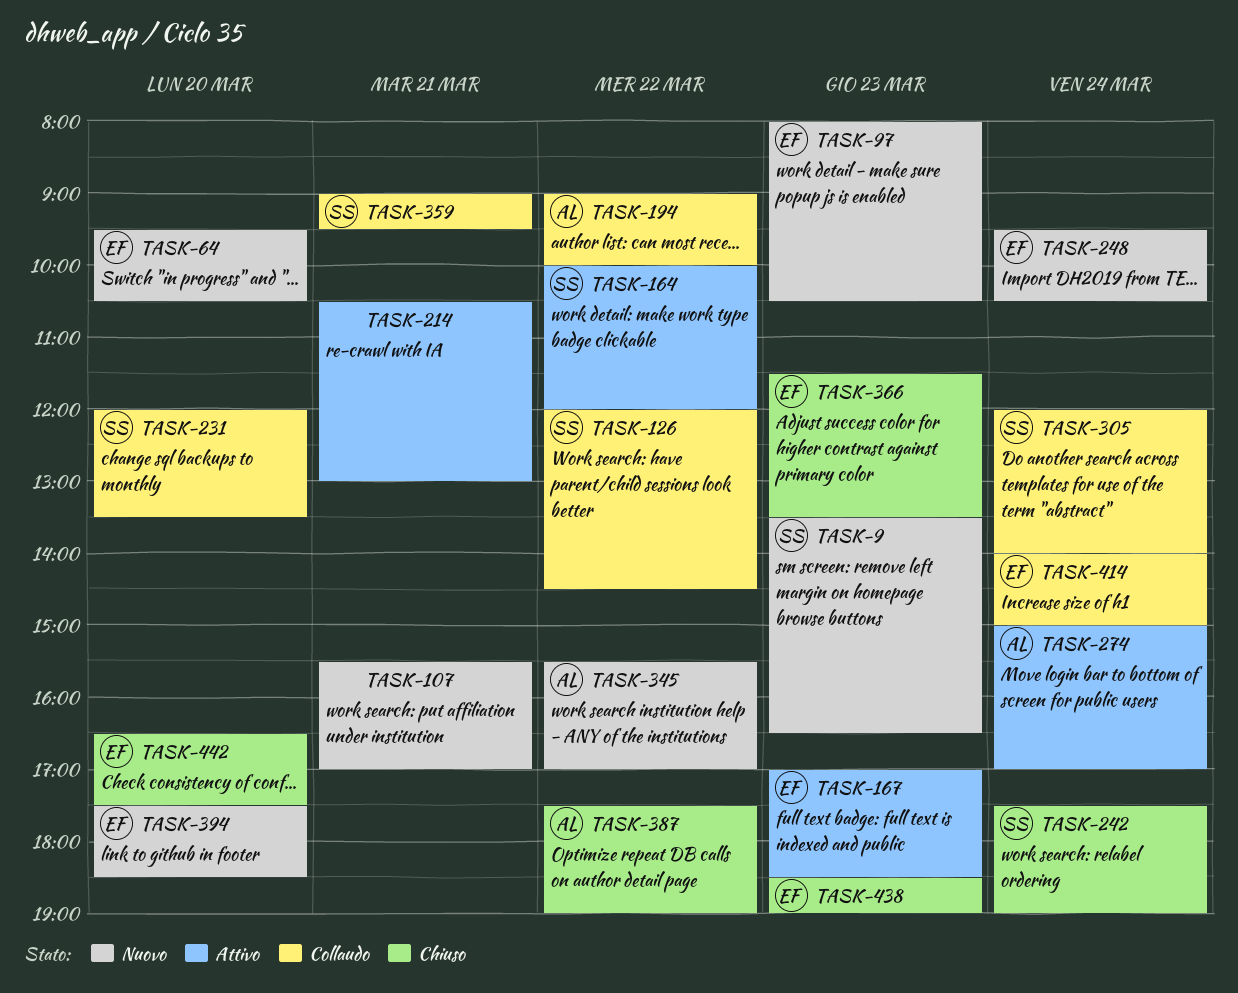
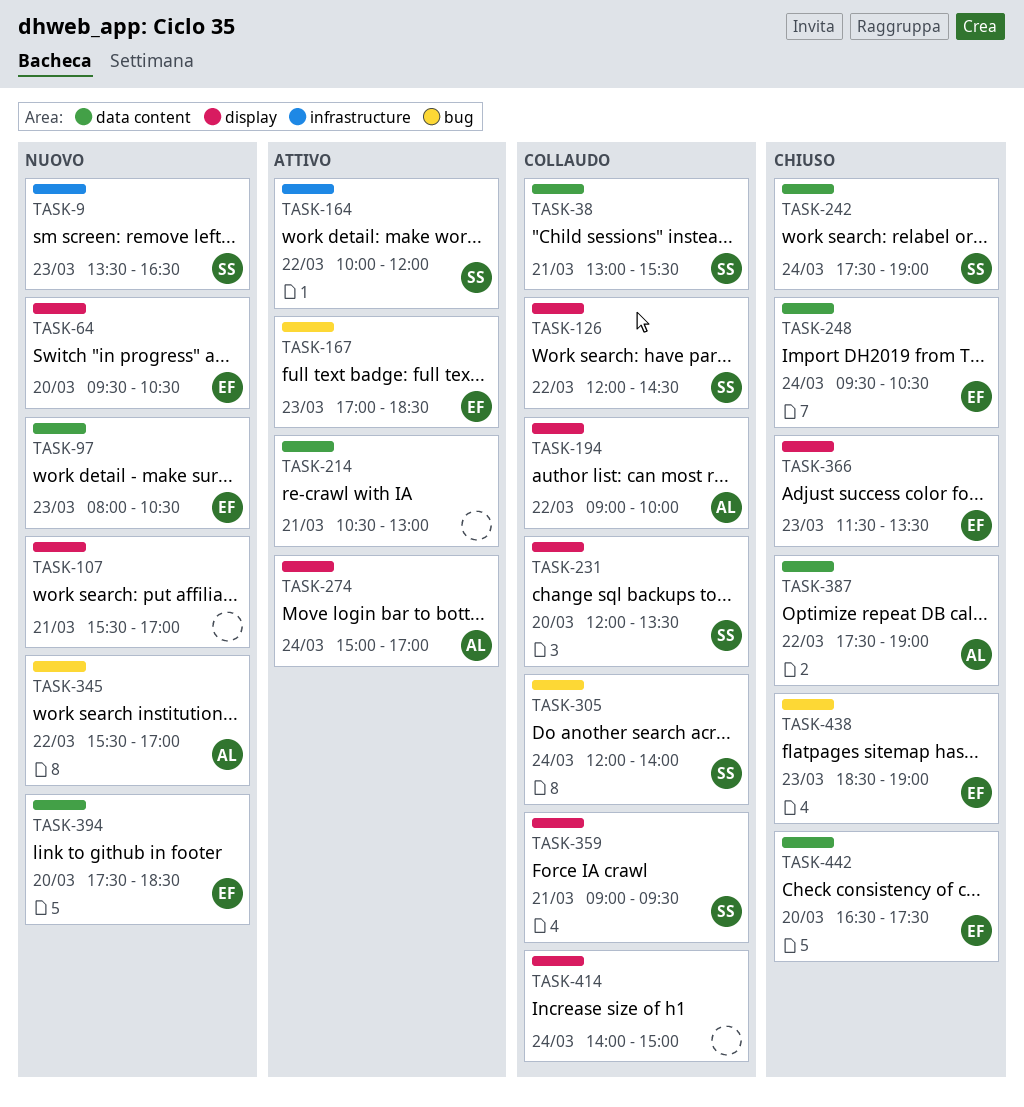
TASK-38: none -> present
TASK-248, status: Nuovo -> Chiuso
TASK-414, owner: EF -> none

